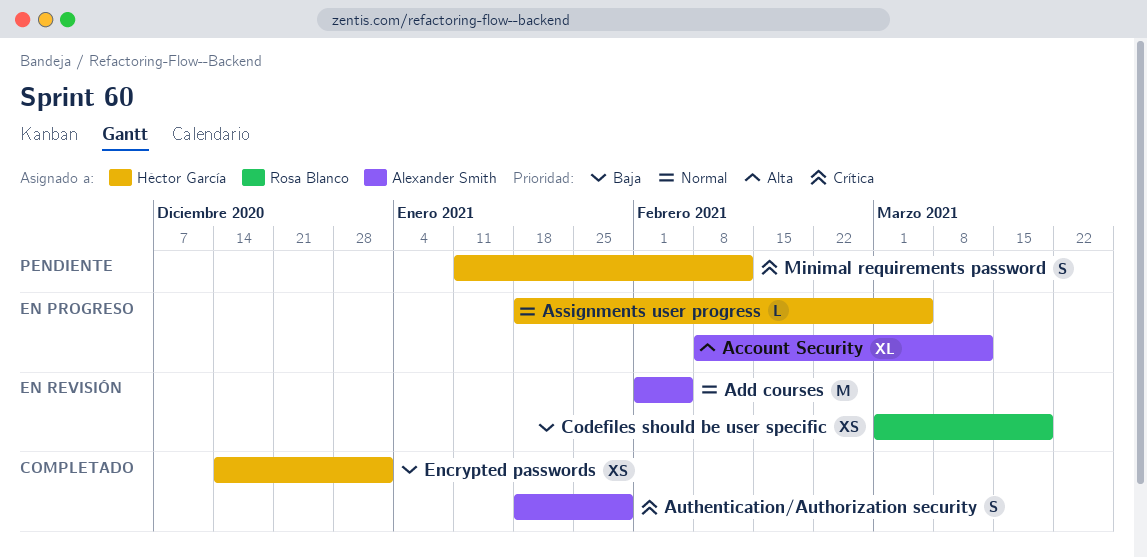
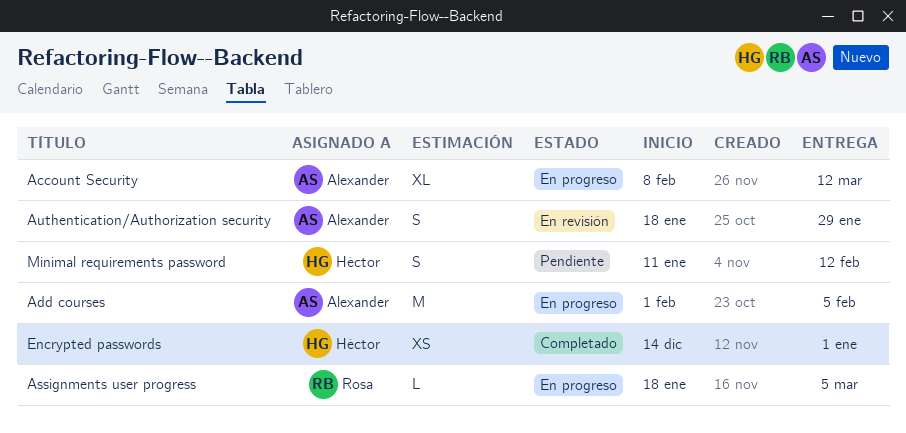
Add courses, status: En revisión -> En progreso
Assignments user progress, owner: Héctor García -> Rosa Blanco
Authentication/Authorization security, status: Completado -> En revisión
Codefiles should be user specific: present -> none

